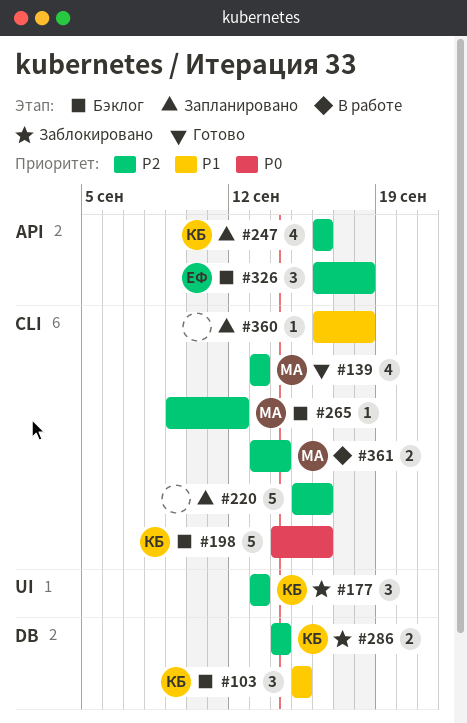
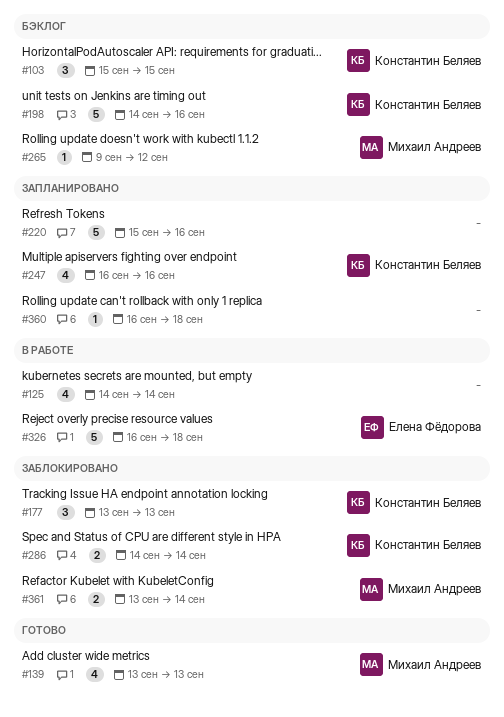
#125: none -> present
#326, status: Бэклог -> В работе
#326, estimate: 3 -> 5
#361, status: В работе -> Заблокировано

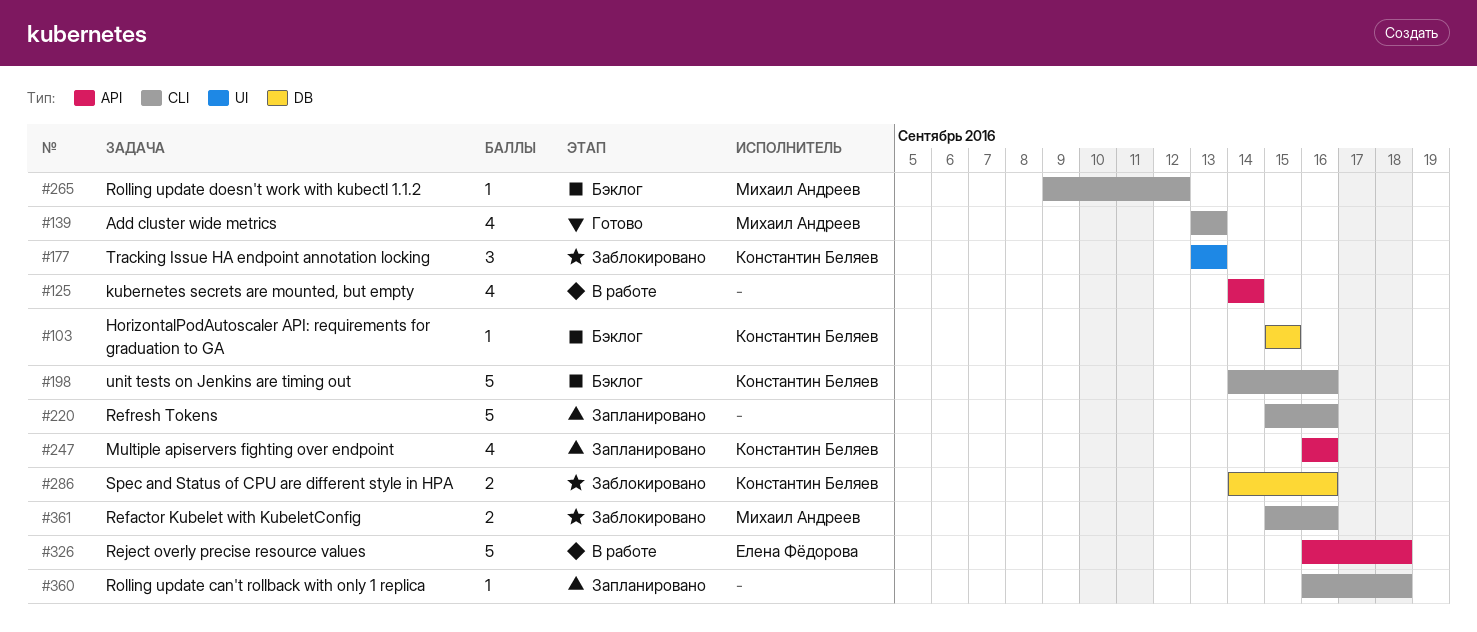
#103, estimate: 3 -> 1
#286, due: Sep 14 -> Sep 16
#361, start: Sep 13 -> Sep 15
#361, due: Sep 14 -> Sep 16

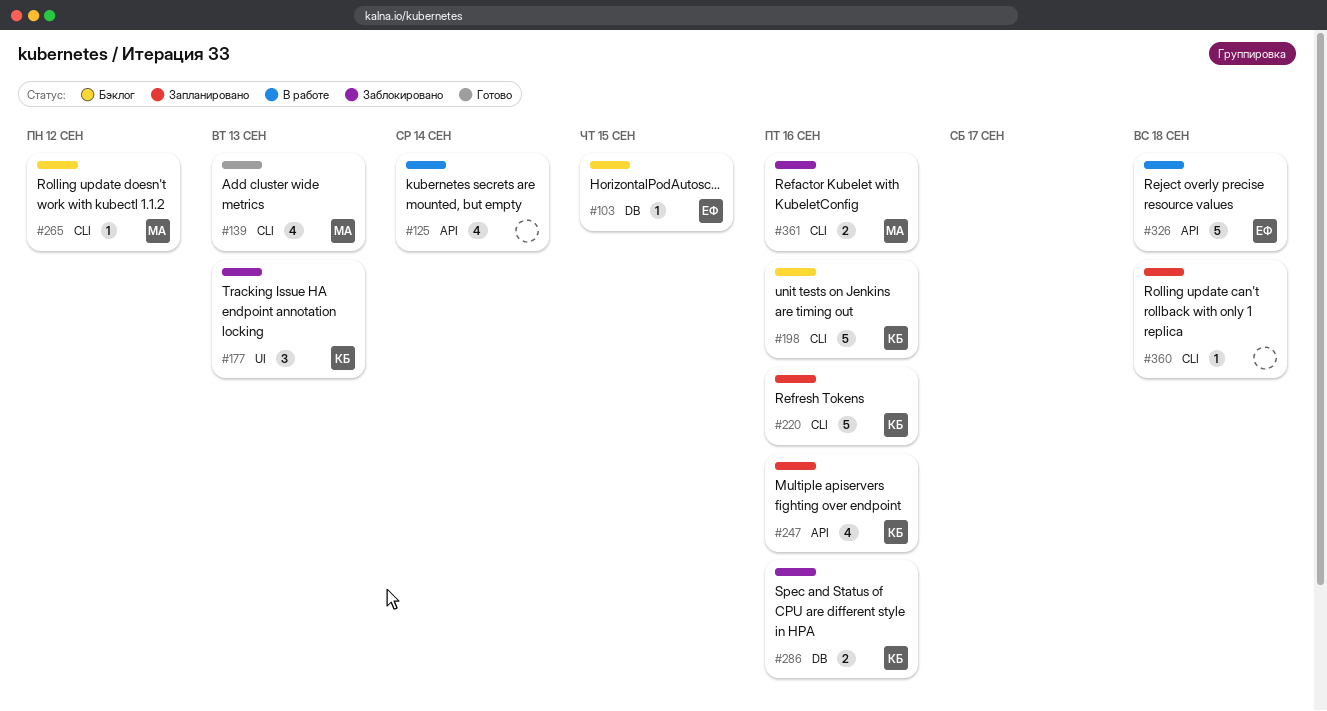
#103, owner: Константин Беляев -> Елена Фёдорова
#220, owner: none -> Константин Беляев

